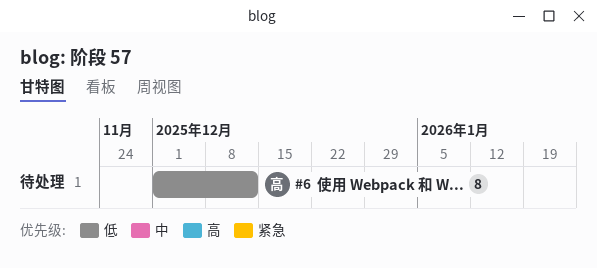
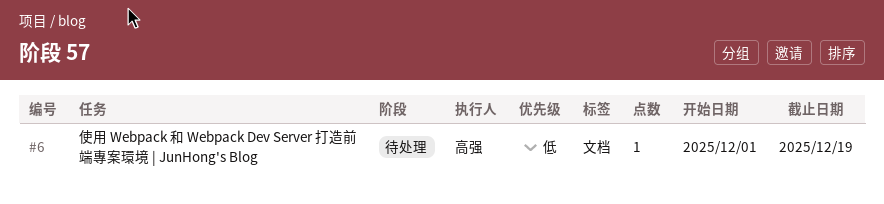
#6, estimate: 8 -> 1
#6, due: Dec 12 -> Dec 19

